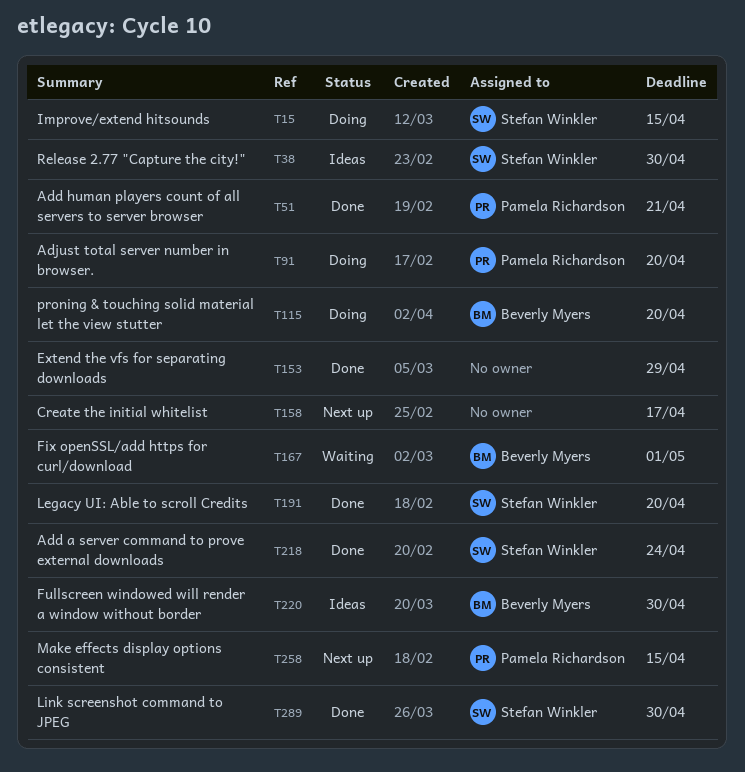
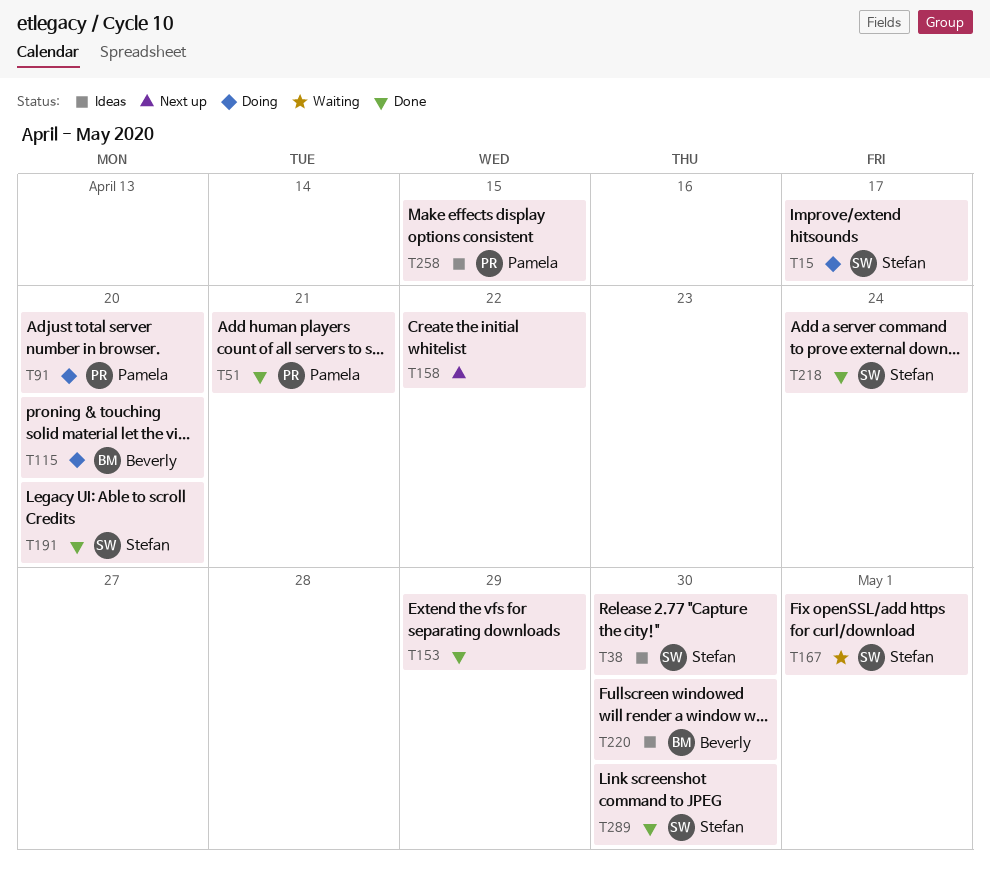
T15, due: Apr 15 -> Apr 17
T158, due: Apr 17 -> Apr 22
T167, owner: Beverly Myers -> Stefan Winkler
T258, status: Next up -> Ideas

